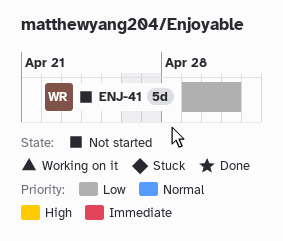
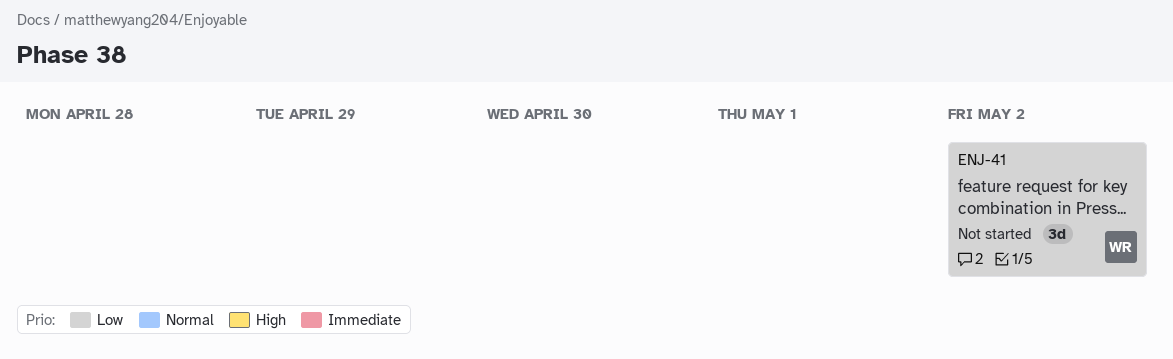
ENJ-41, estimate: 5d -> 3d
ENJ-41, due: May 1 -> May 2

